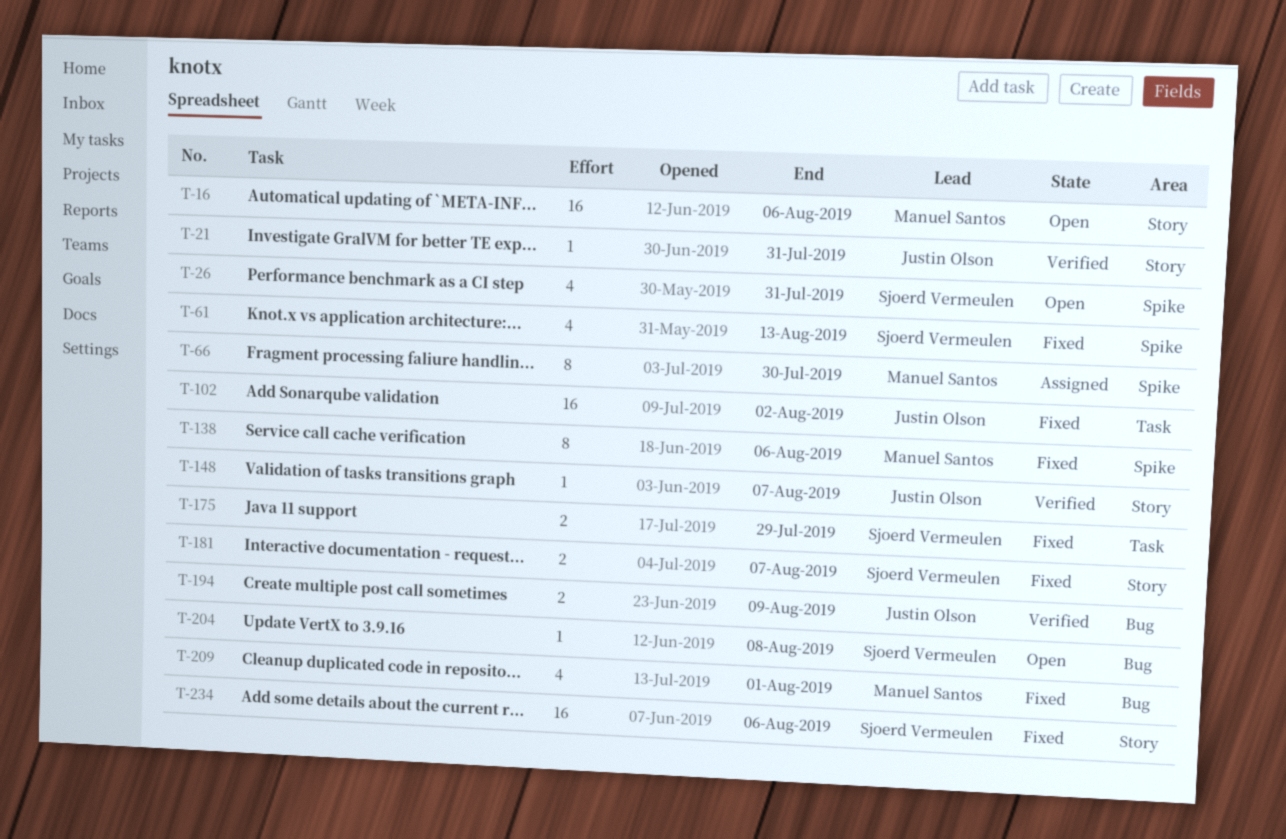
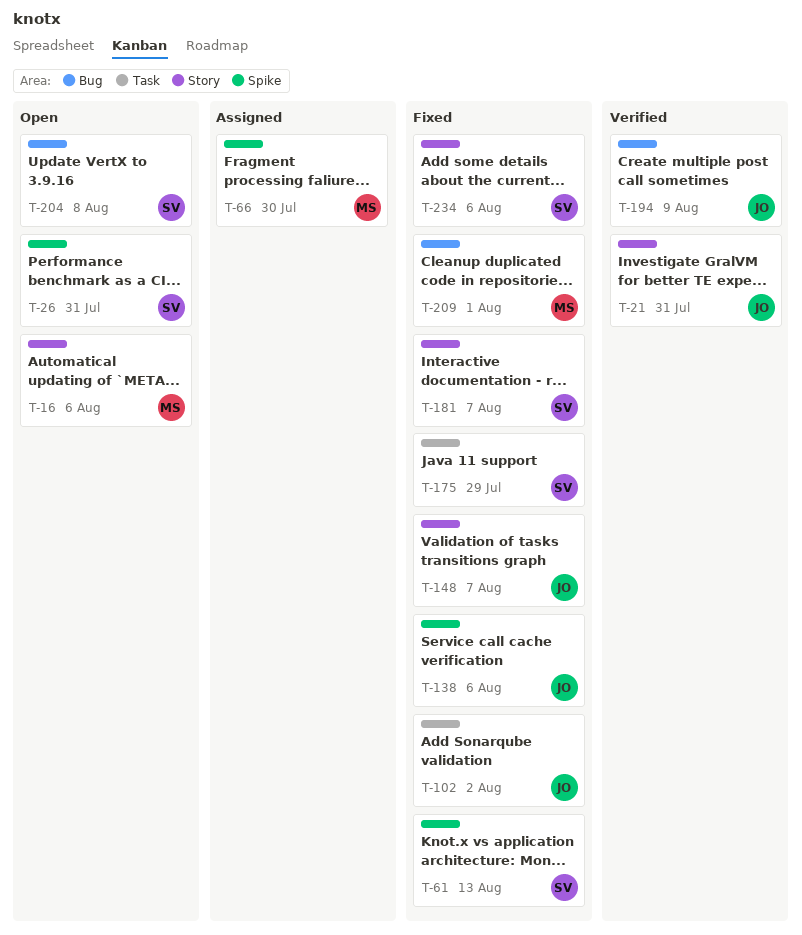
T-138, owner: Manuel Santos -> Justin Olson
T-148, status: Verified -> Fixed

